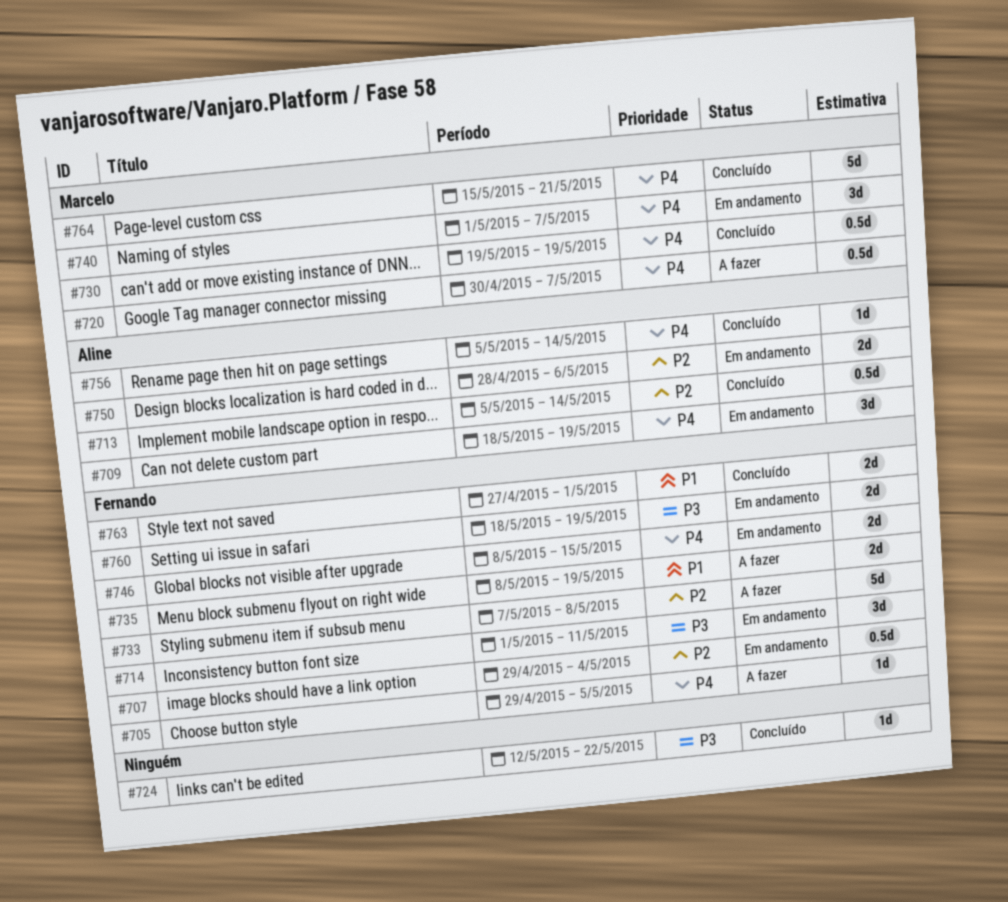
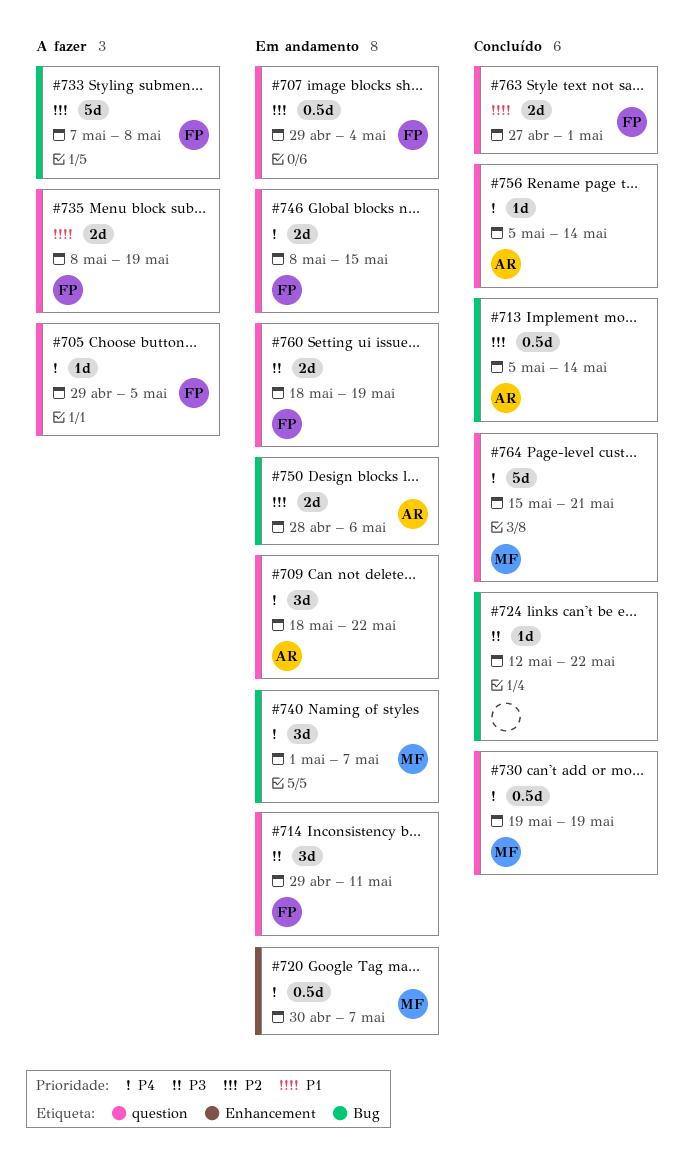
#709, due: May 19 -> May 22
#714, start: May 1 -> Apr 29
#720, status: A fazer -> Em andamento

